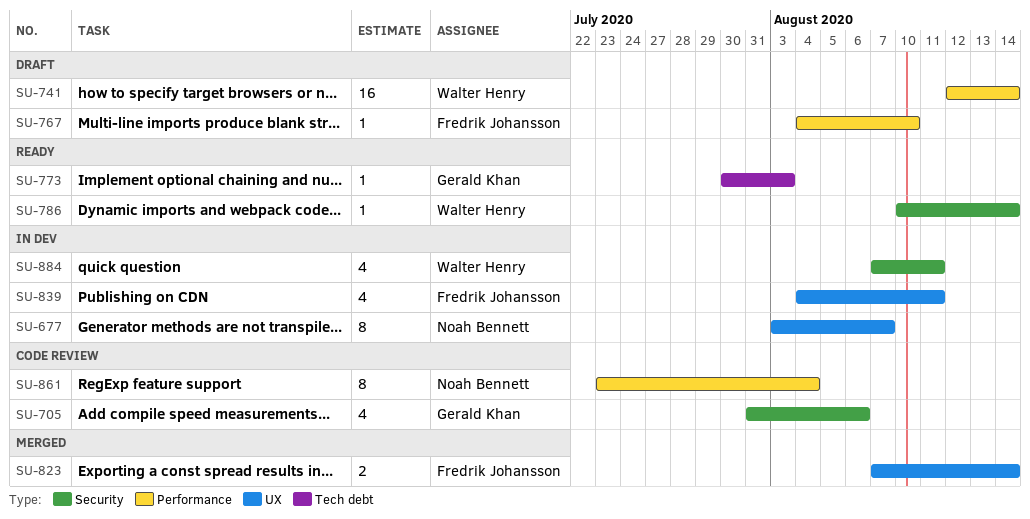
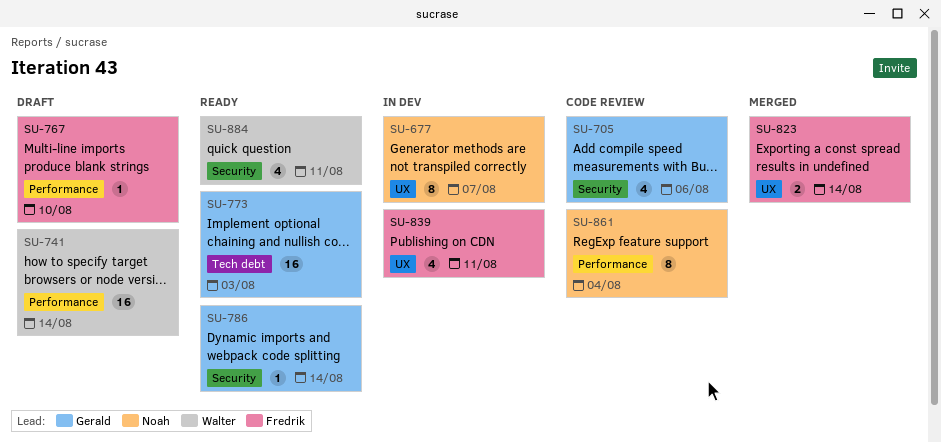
SU-773, estimate: 1 -> 16
SU-786, owner: Walter Henry -> Gerald Khan
SU-884, status: In dev -> Ready

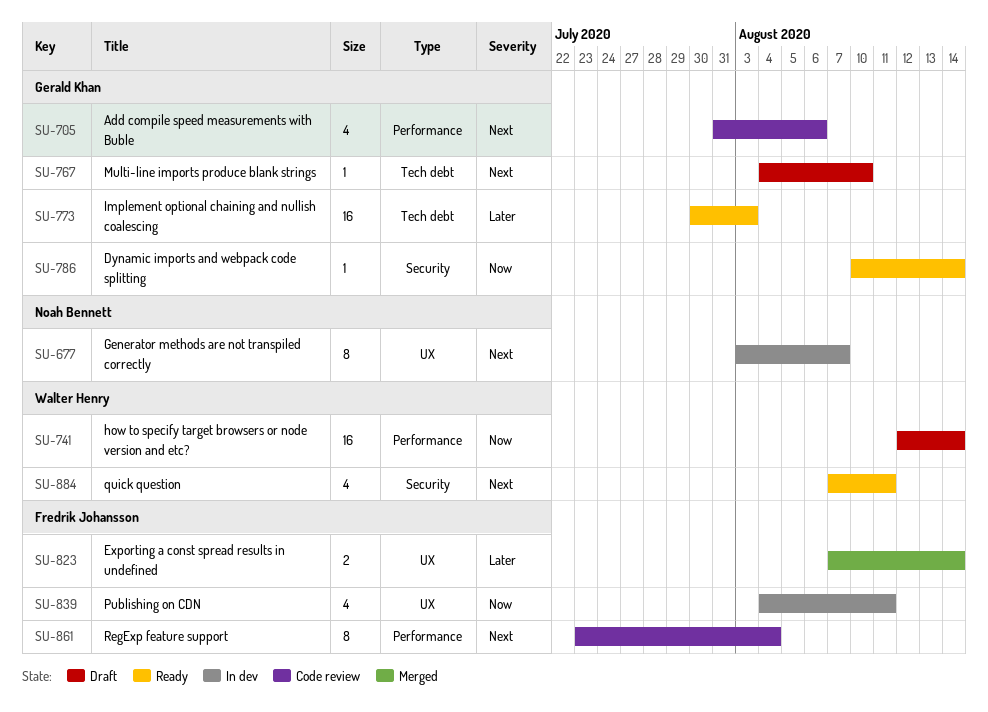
SU-705, label: Security -> Performance
SU-767, owner: Fredrik Johansson -> Gerald Khan
SU-767, label: Performance -> Tech debt
SU-861, owner: Noah Bennett -> Fredrik Johansson

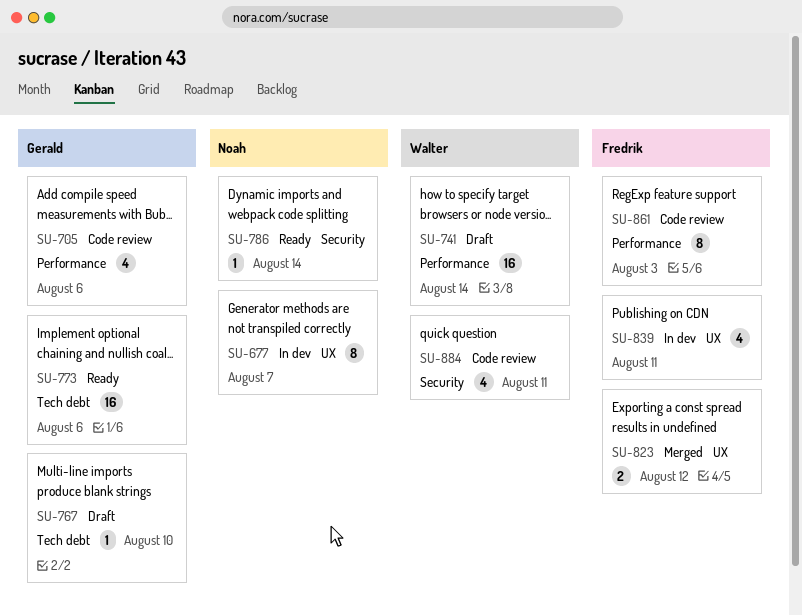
SU-773, due: Aug 3 -> Aug 6
SU-786, owner: Gerald Khan -> Noah Bennett
SU-823, due: Aug 14 -> Aug 12
SU-861, due: Aug 4 -> Aug 3
SU-884, status: Ready -> Code review

